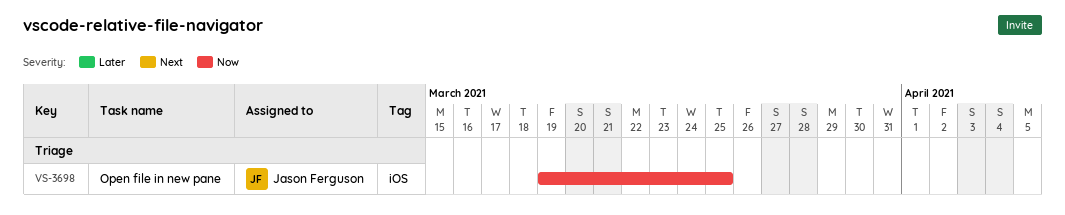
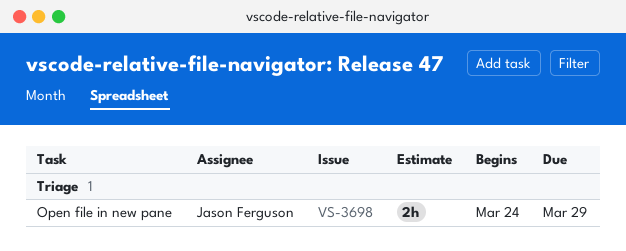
VS-3698, start: Mar 19 -> Mar 24
VS-3698, due: Mar 25 -> Mar 29

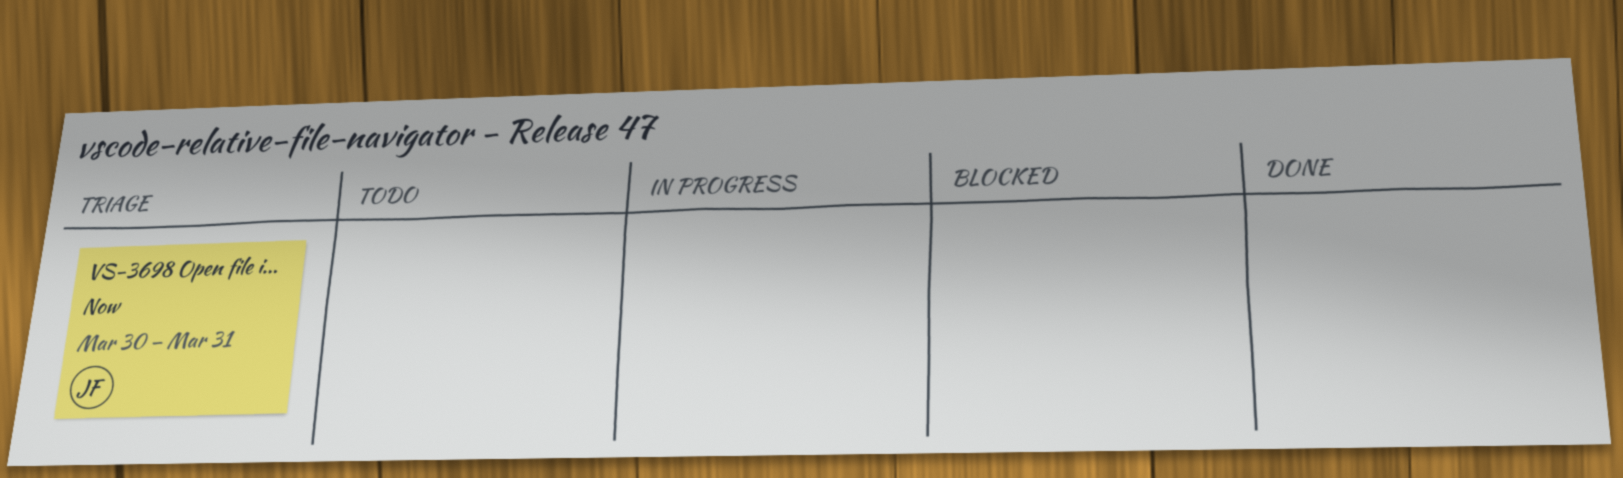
VS-3698, start: Mar 24 -> Mar 30
VS-3698, due: Mar 29 -> Mar 31

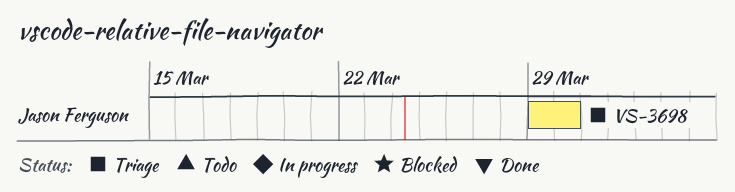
VS-3698, start: Mar 30 -> Mar 29
VS-3698, due: Mar 31 -> Mar 30

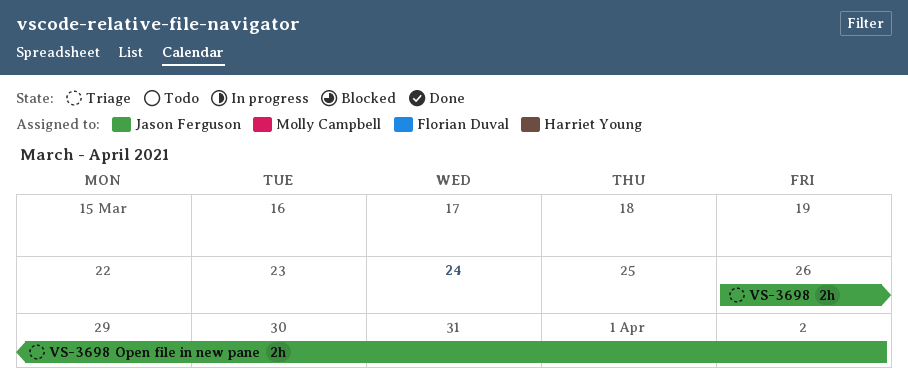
VS-3698, start: Mar 29 -> Mar 26
VS-3698, due: Mar 30 -> Apr 2

